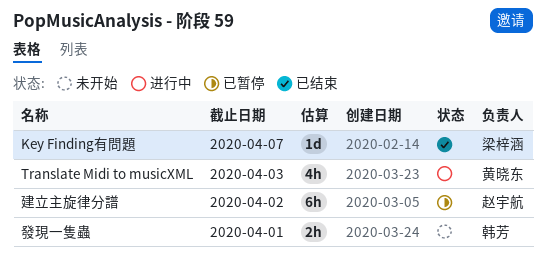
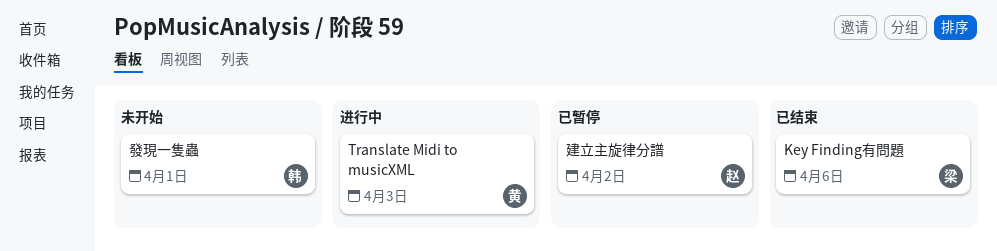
Key Finding有問題, due: Apr 7 -> Apr 6

